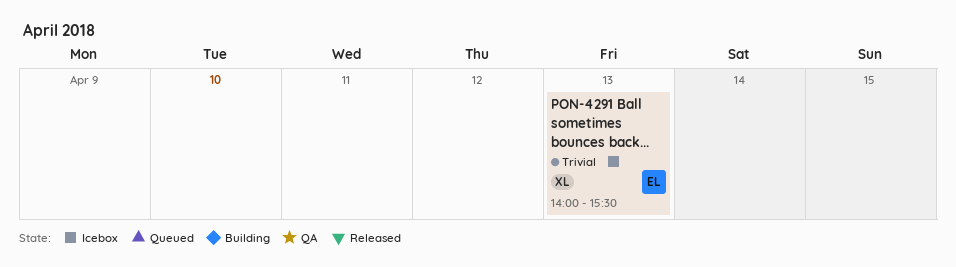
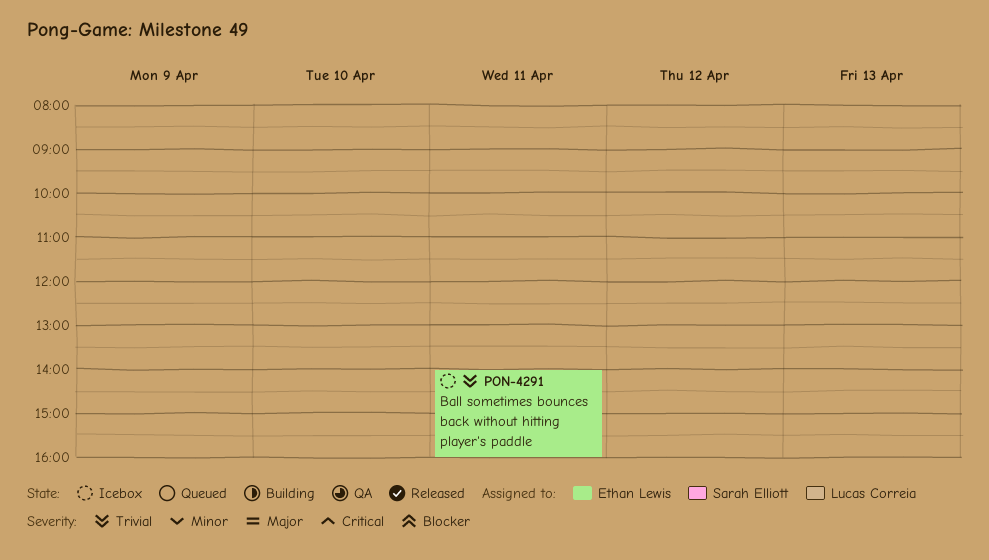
PON-4291, day: Apr 13 -> Apr 11
PON-4291, ends: 15:30 -> 16:00

